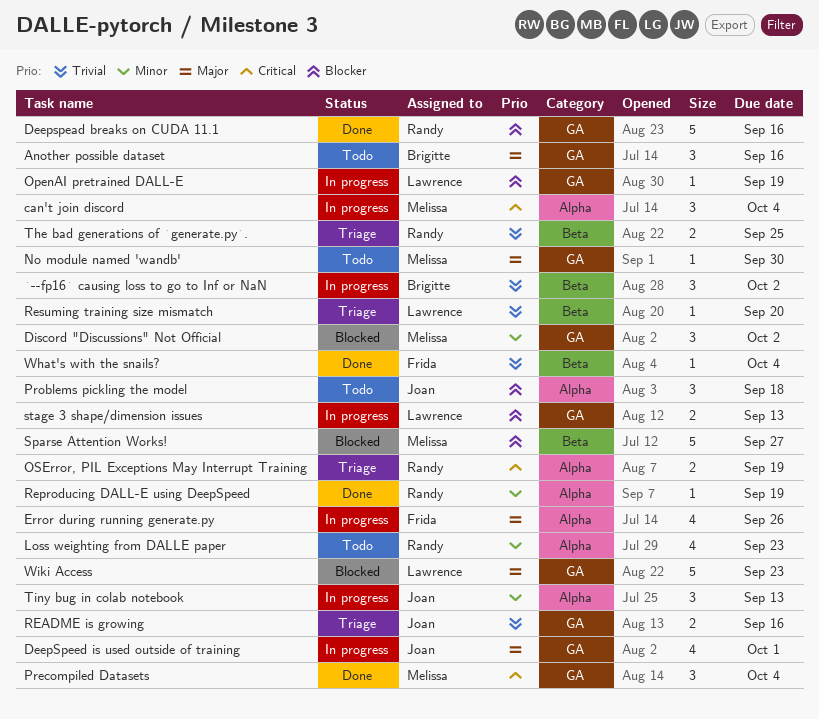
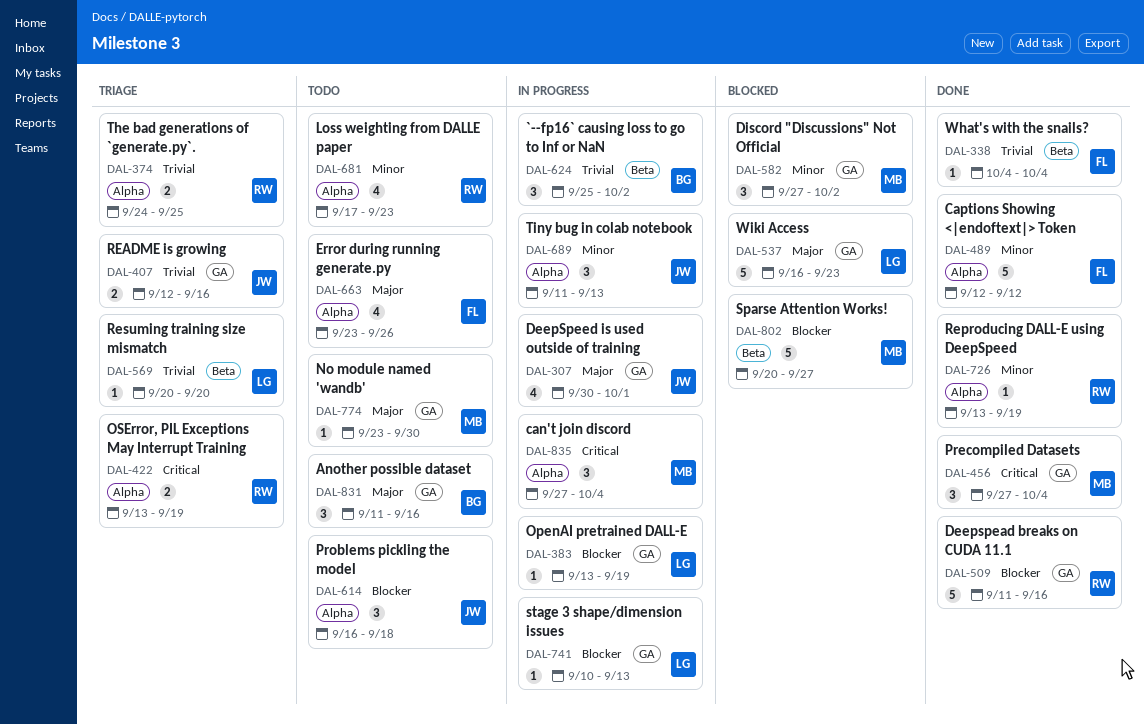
Captions Showing <|endoftext|> Token: none -> present
Error during running generate.py, status: In progress -> Todo
stage 3 shape/dimension issues, estimate: 2 -> 1
The bad generations of `generate.py`., label: Beta -> Alpha

